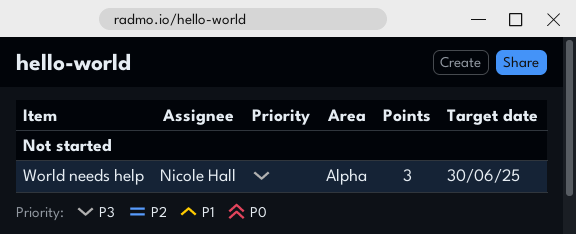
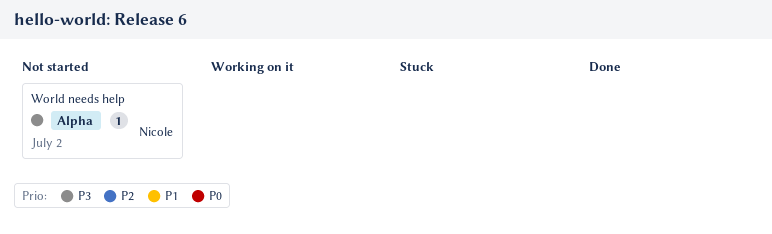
World needs help, estimate: 3 -> 1
World needs help, due: Jun 30 -> Jul 2

